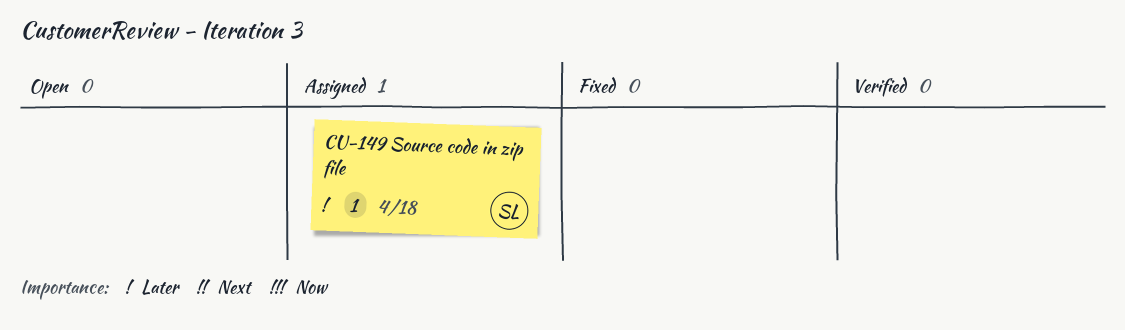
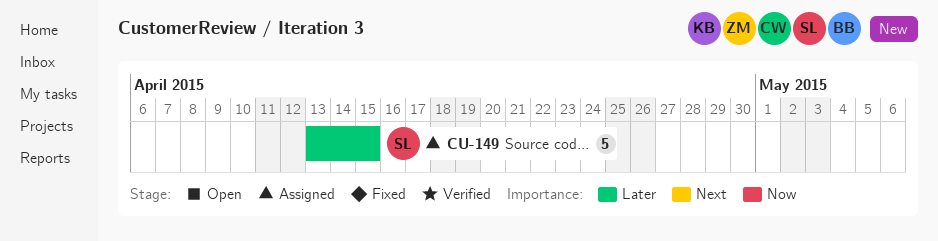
CU-149, estimate: 1 -> 5
CU-149, due: Apr 18 -> Apr 15

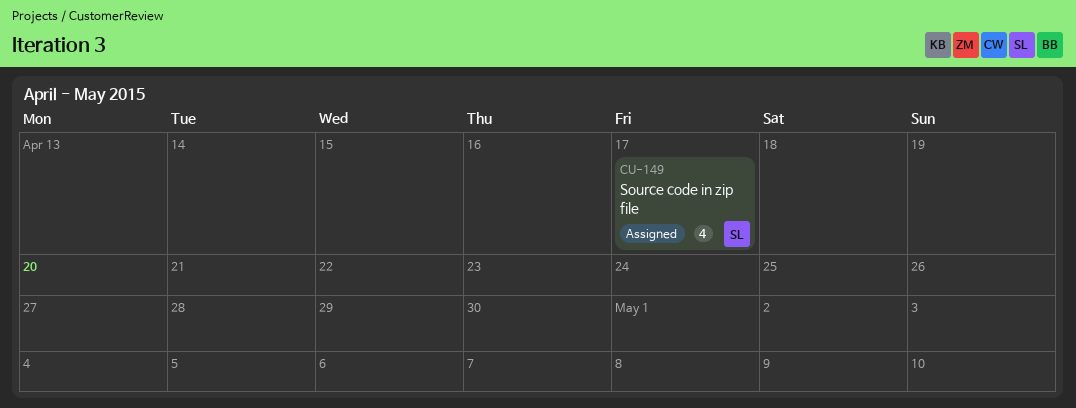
CU-149, estimate: 5 -> 4
CU-149, due: Apr 15 -> Apr 17

